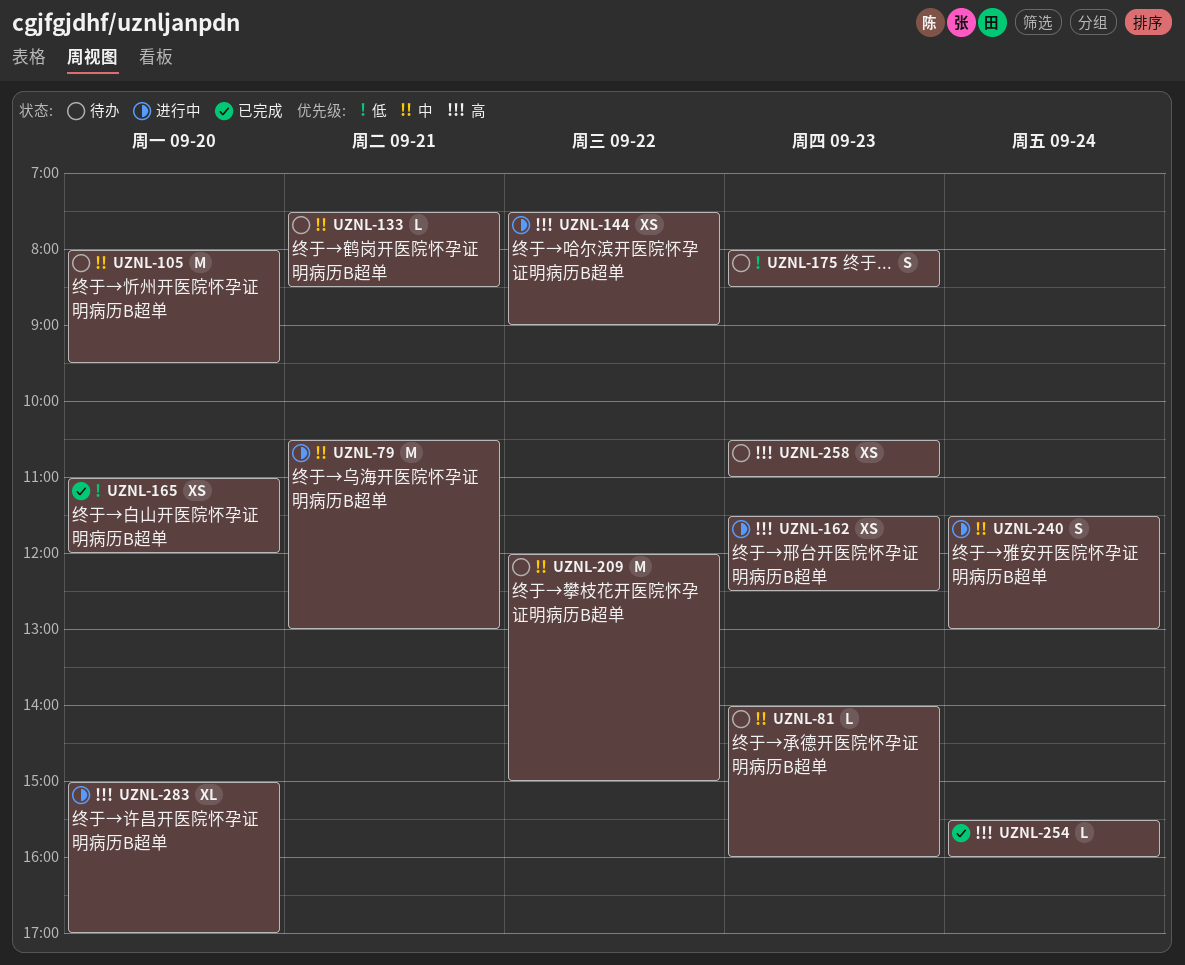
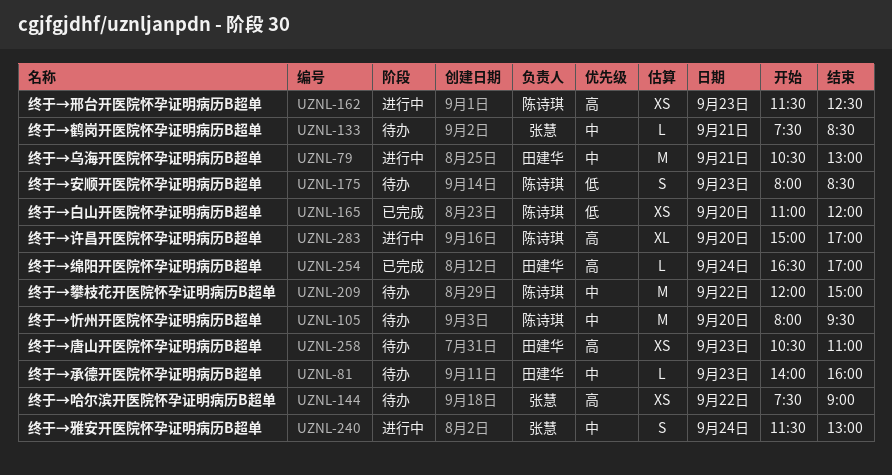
UZNL-144, status: 进行中 -> 待办
UZNL-254, begins: 15:30 -> 16:30
UZNL-254, ends: 16:00 -> 17:00

